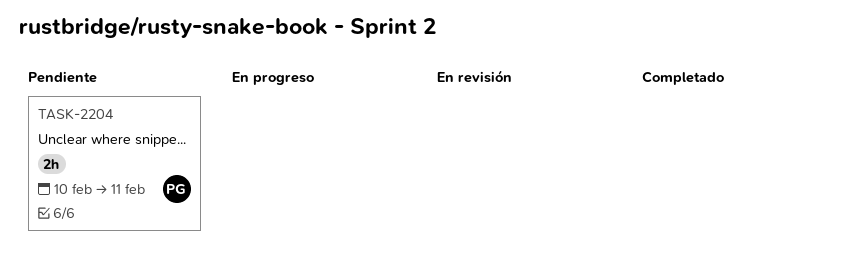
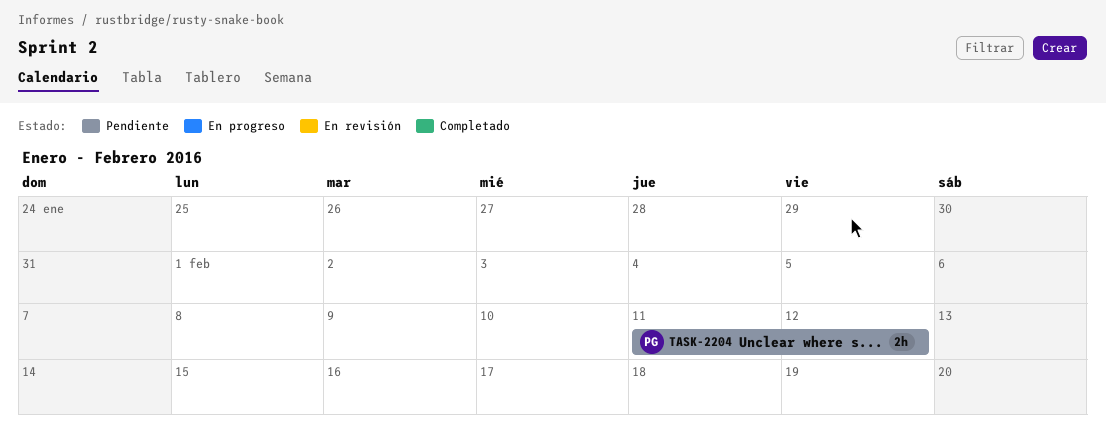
TASK-2204, start: Feb 10 -> Feb 11
TASK-2204, due: Feb 11 -> Feb 12

